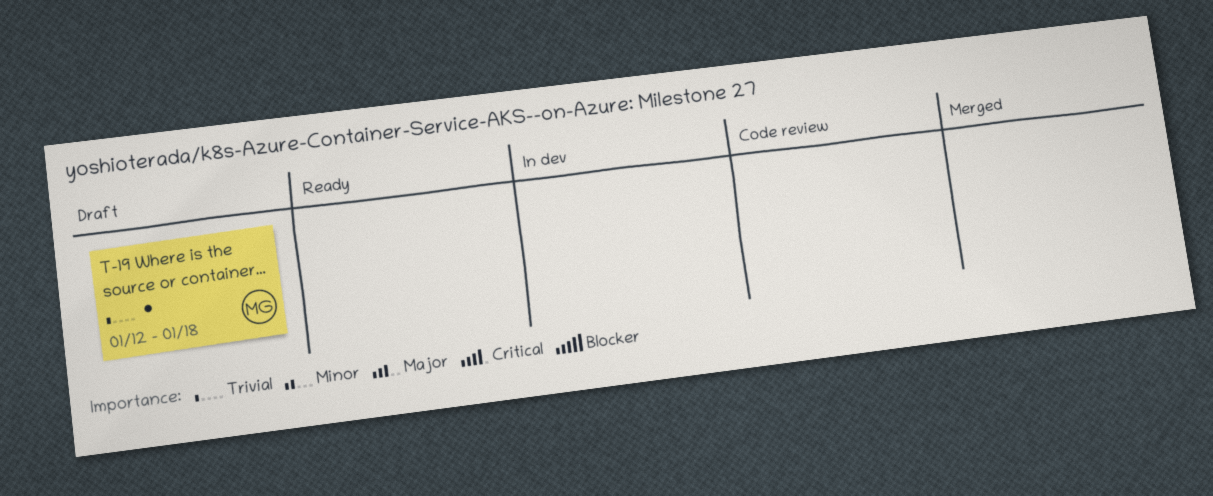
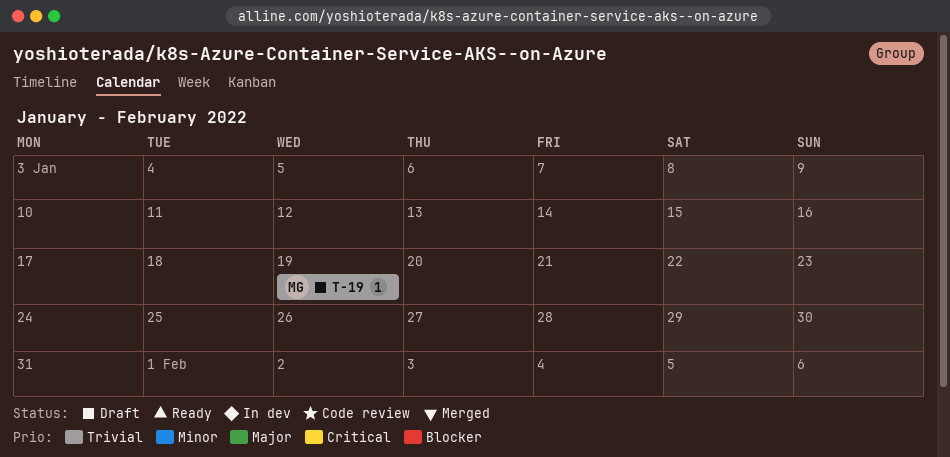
T-19, start: Jan 12 -> Jan 19
T-19, due: Jan 18 -> Jan 19

